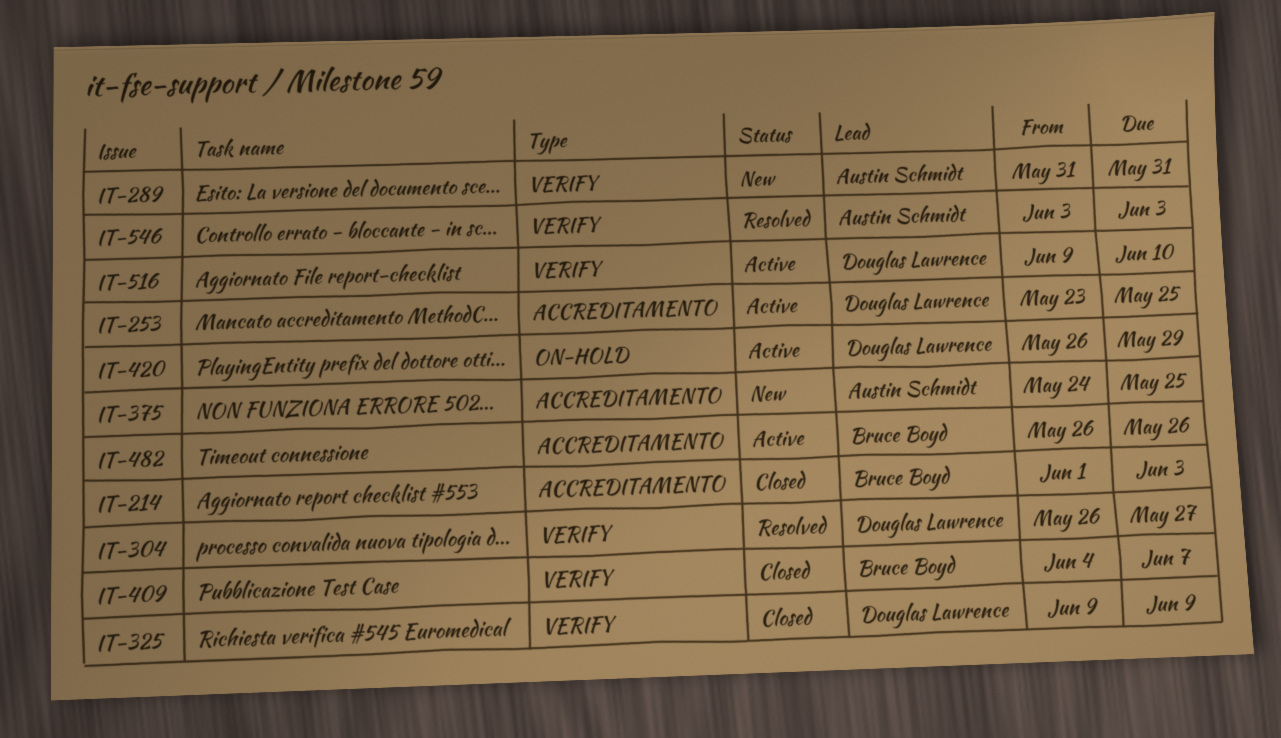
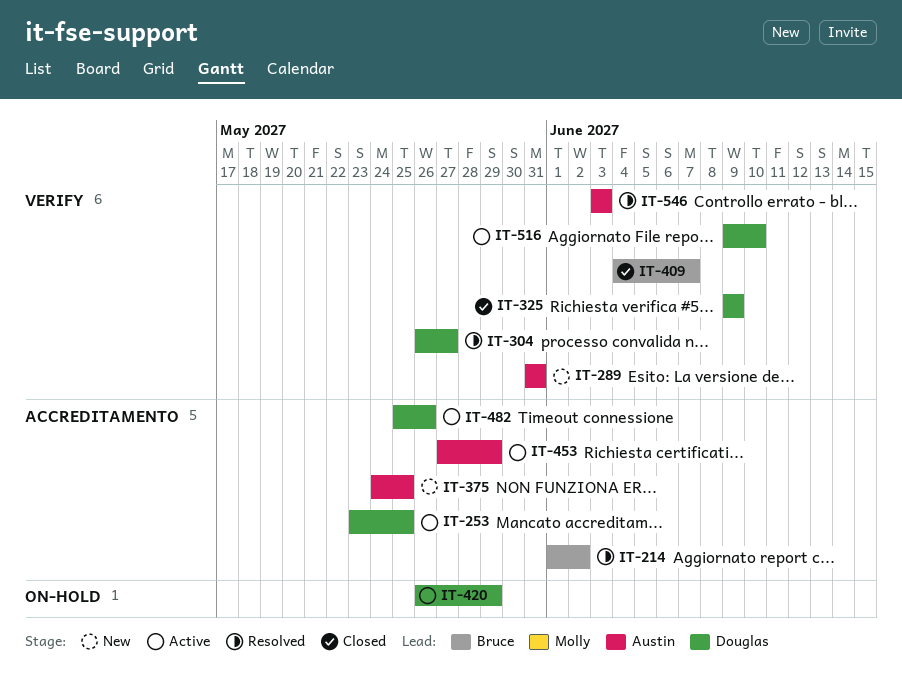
IT-214, status: Closed -> Resolved
IT-214, due: Jun 3 -> Jun 2
IT-453: none -> present
IT-482, owner: Bruce Boyd -> Douglas Lawrence
IT-482, start: May 26 -> May 25

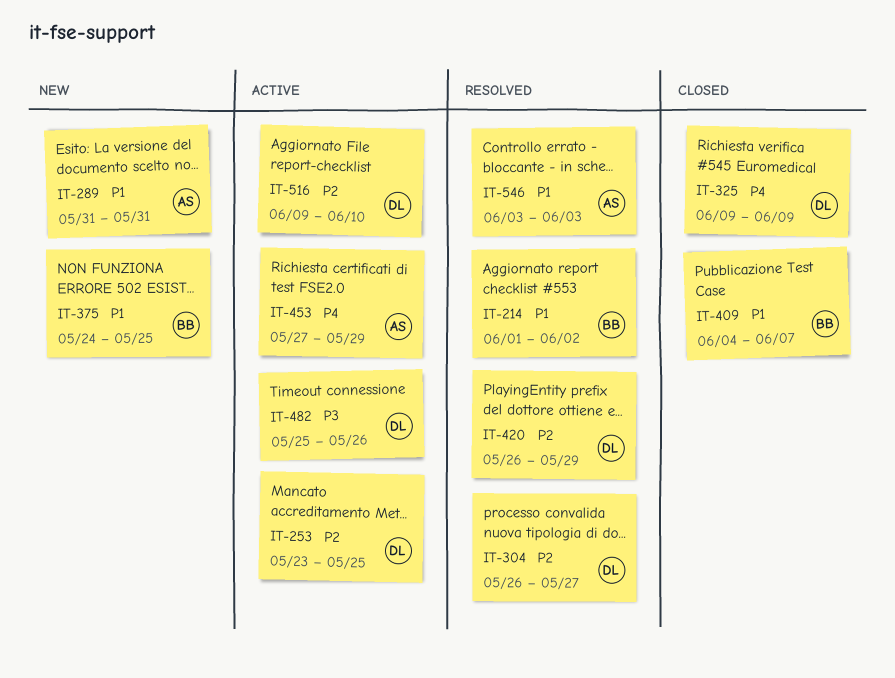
IT-375, owner: Austin -> Bruce
IT-420, status: Active -> Resolved

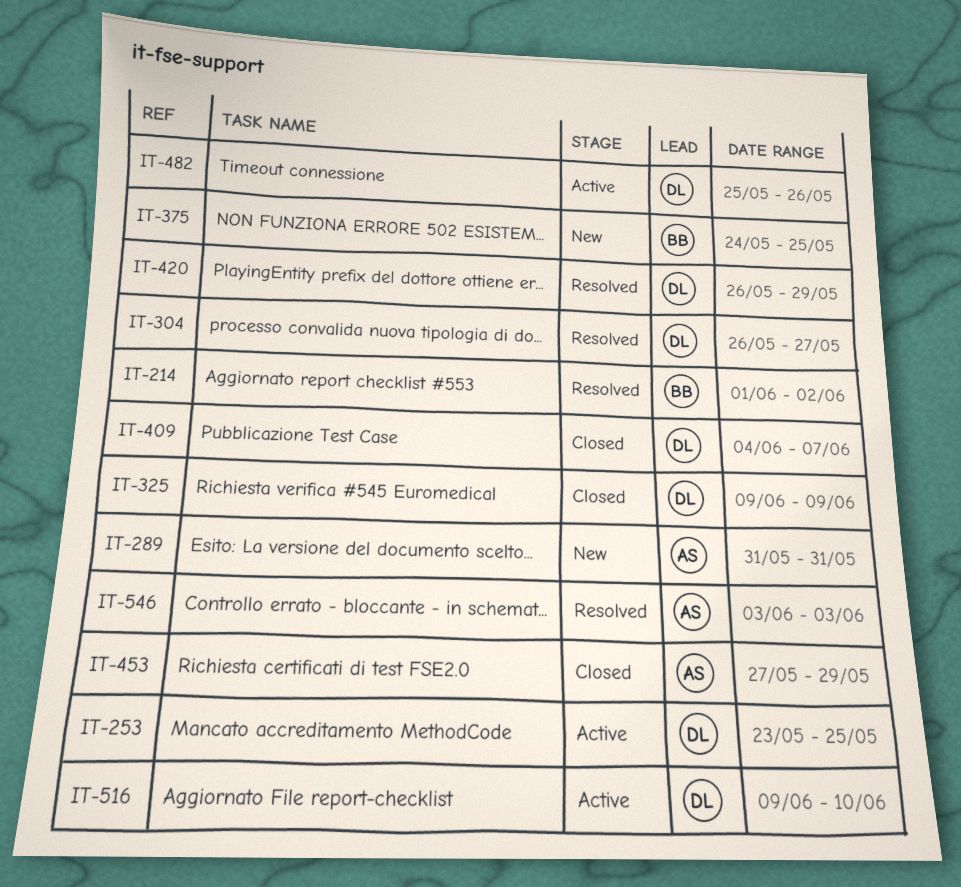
IT-409, owner: BB -> DL
IT-453, status: Active -> Closed

